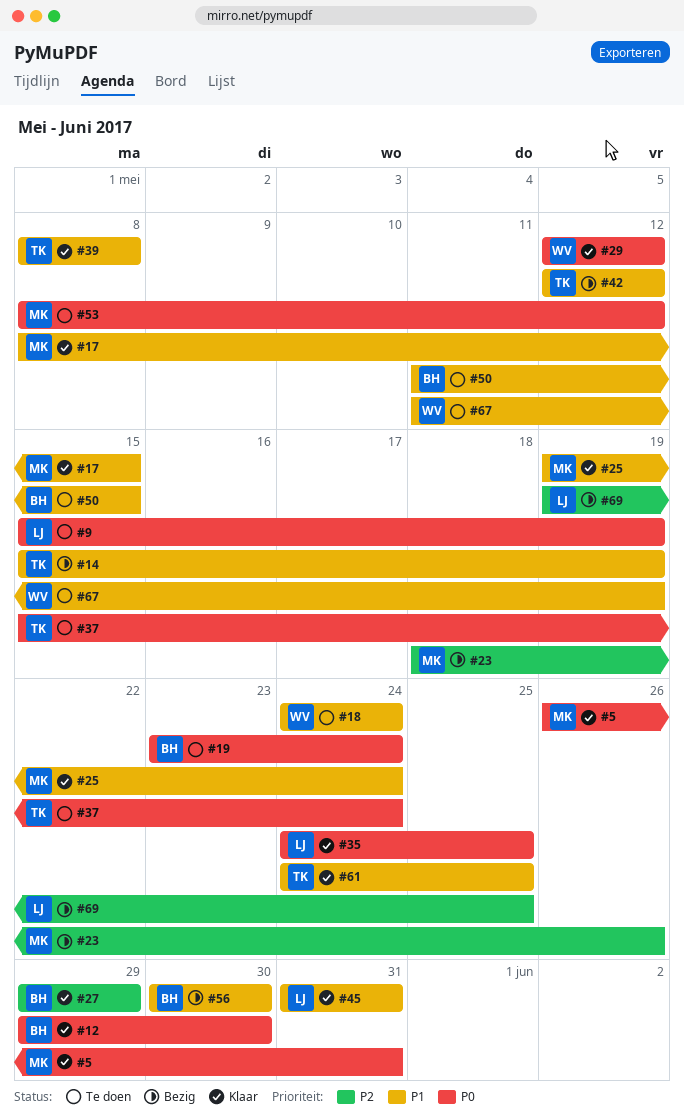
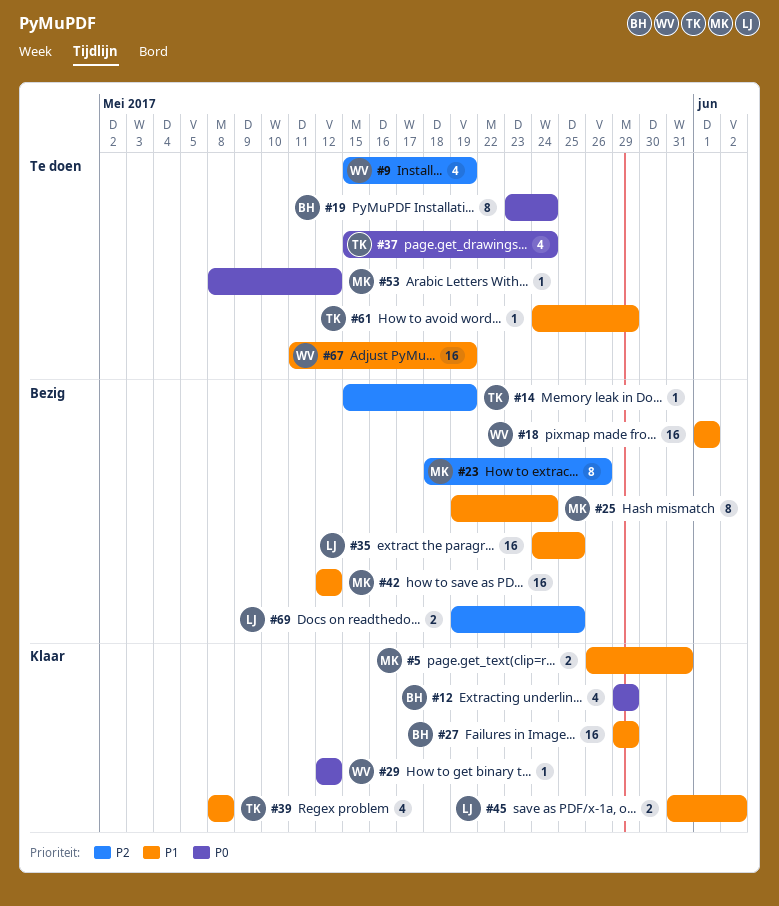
#5, priority: P0 -> P1
#9, owner: LJ -> WV
#9, priority: P0 -> P2
#12, due: May 30 -> May 29
#14, priority: P1 -> P2
#17: present -> none
#18, status: Te doen -> Bezig
#18, start: May 24 -> Jun 1
#18, due: May 24 -> Jun 1
#25, status: Klaar -> Bezig
#27, priority: P2 -> P1
#35, status: Klaar -> Bezig
#35, priority: P0 -> P1
#42, owner: TK -> MK
#45, due: May 31 -> Jun 2
#50: present -> none
#56: present -> none
#61, status: Klaar -> Te doen
#61, due: May 25 -> May 29

